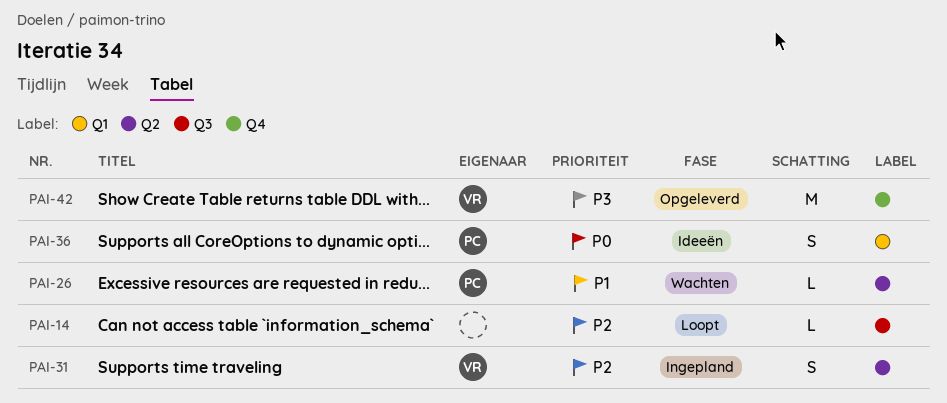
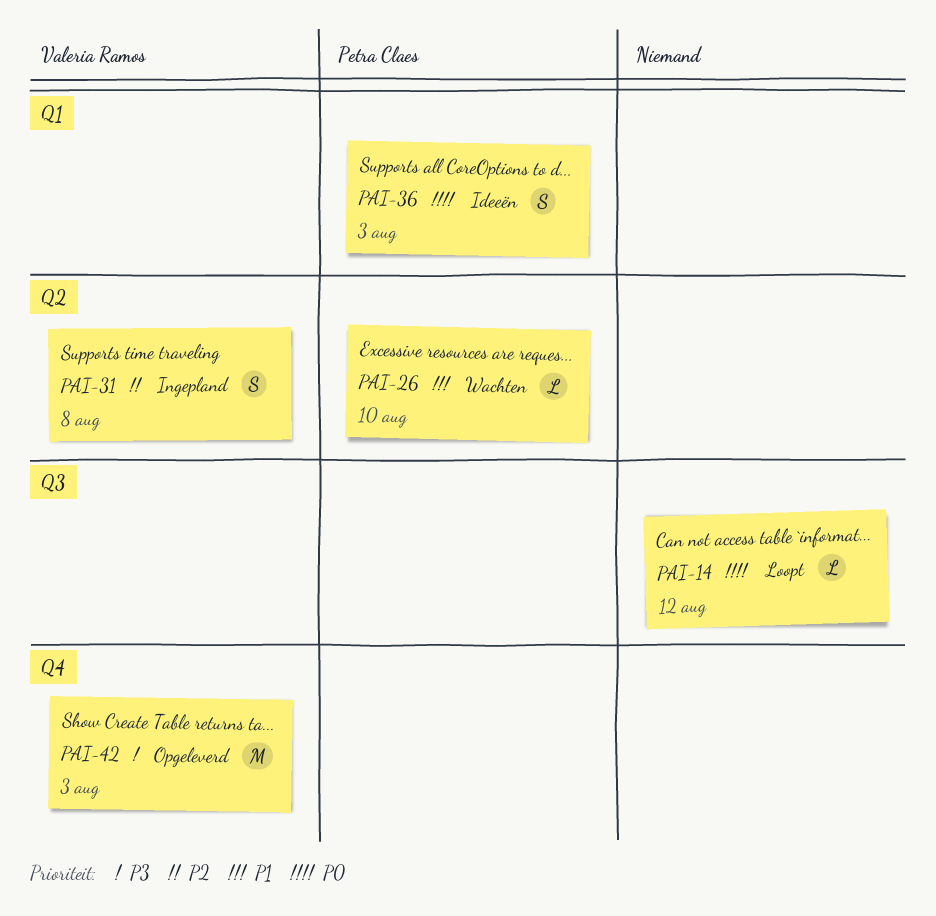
PAI-14, priority: P2 -> P0

